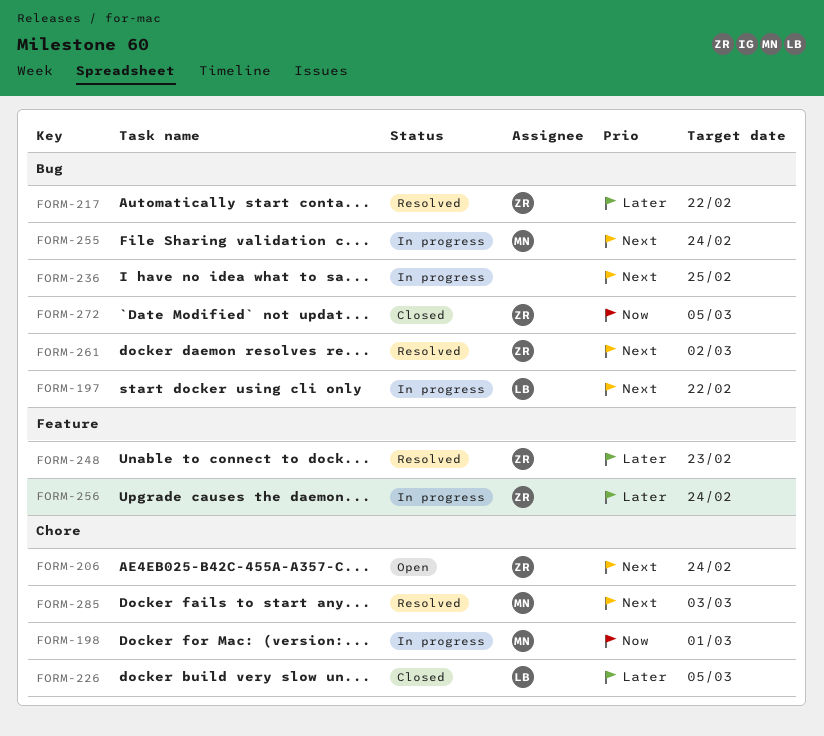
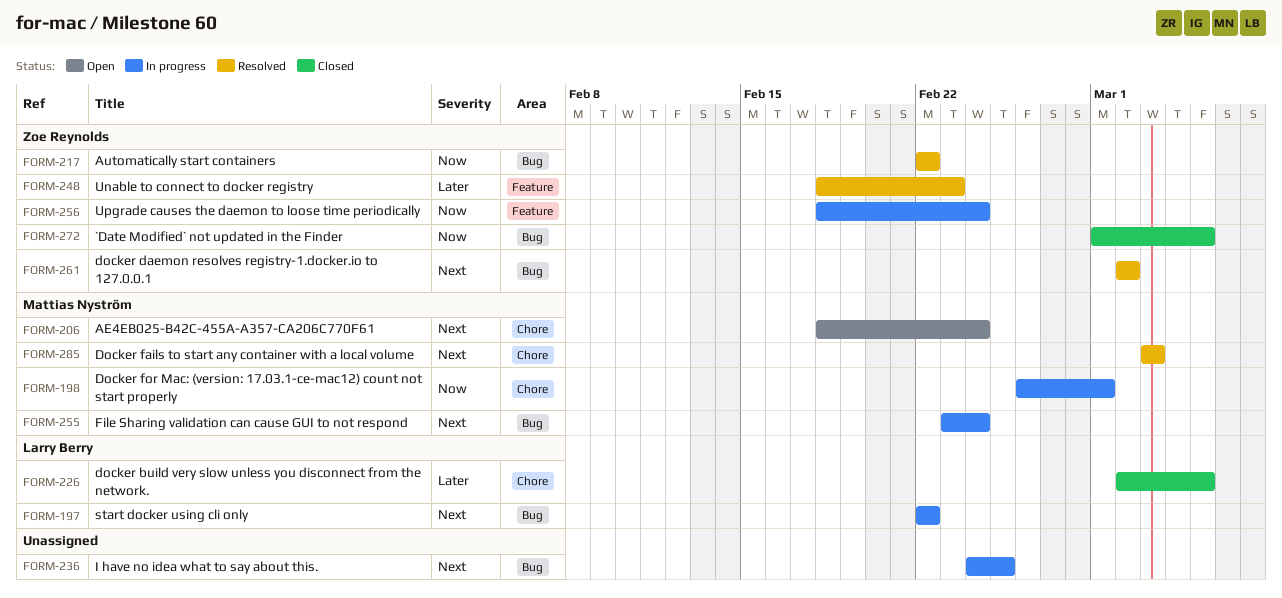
FORM-206, owner: Zoe Reynolds -> Mattias Nyström
FORM-217, priority: Later -> Now
FORM-256, priority: Later -> Now

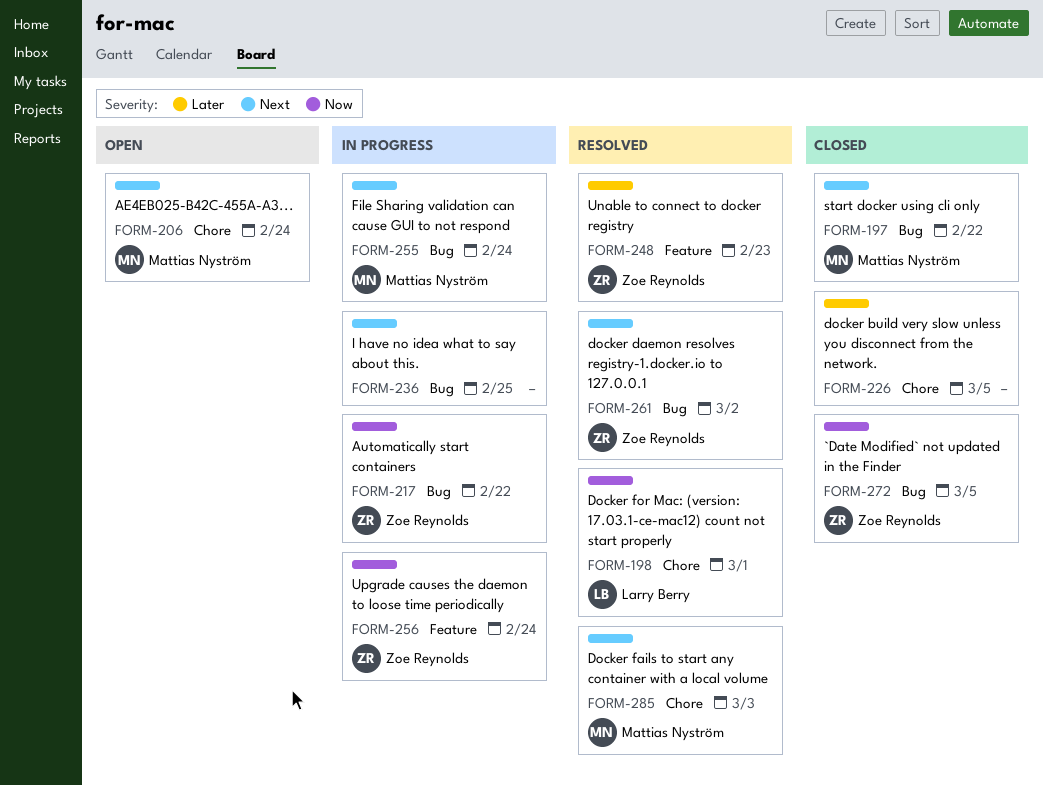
FORM-197, status: In progress -> Closed
FORM-197, owner: Larry Berry -> Mattias Nyström
FORM-198, status: In progress -> Resolved
FORM-198, owner: Mattias Nyström -> Larry Berry
FORM-217, status: Resolved -> In progress
FORM-226, owner: Larry Berry -> none

